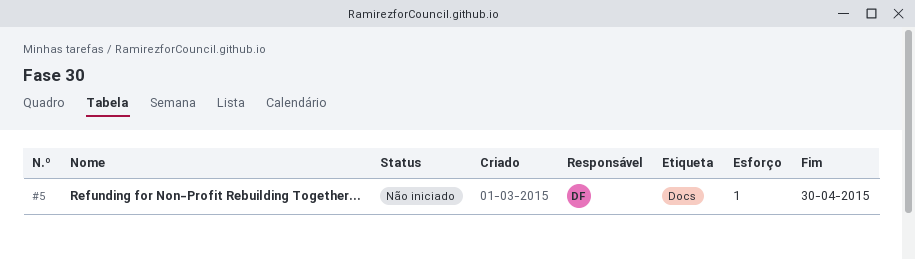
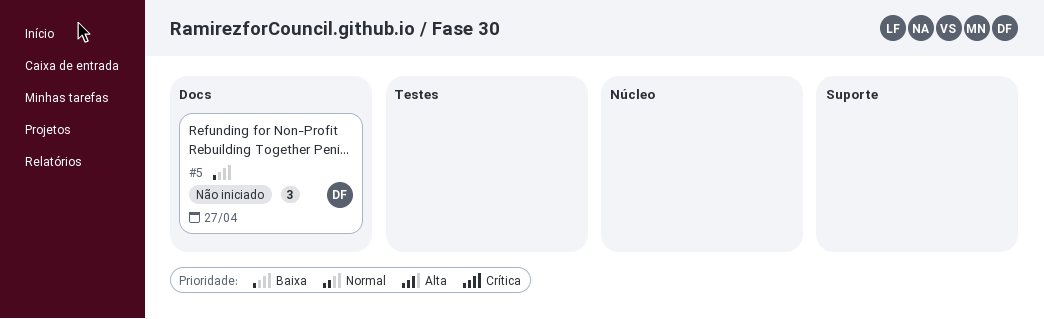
#5, estimate: 1 -> 3
#5, due: Apr 30 -> Apr 27

